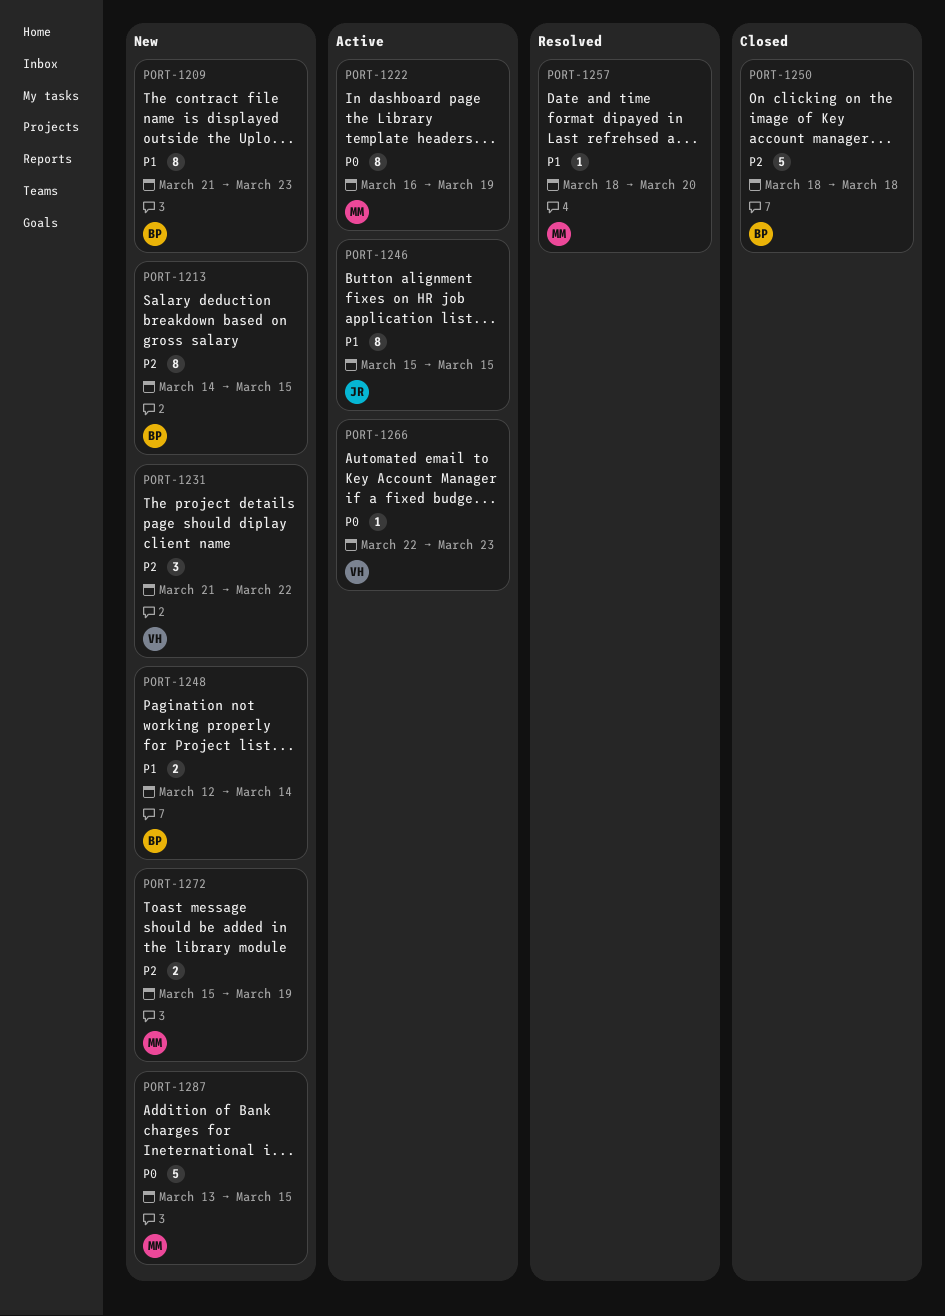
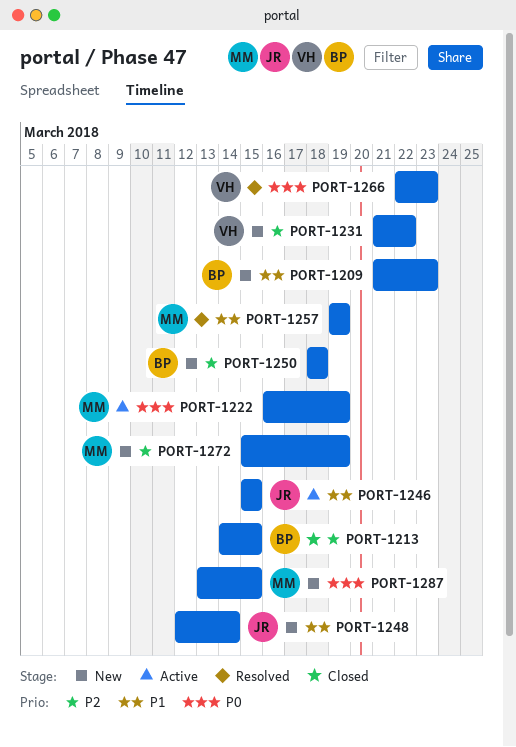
PORT-1213, status: New -> Closed
PORT-1248, owner: BP -> JR
PORT-1250, status: Closed -> New
PORT-1257, start: Mar 18 -> Mar 19
PORT-1257, due: Mar 20 -> Mar 19
PORT-1266, status: Active -> Resolved

